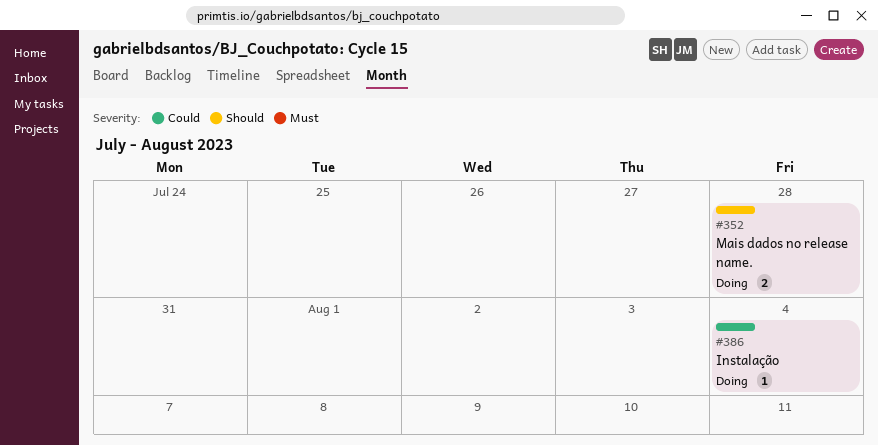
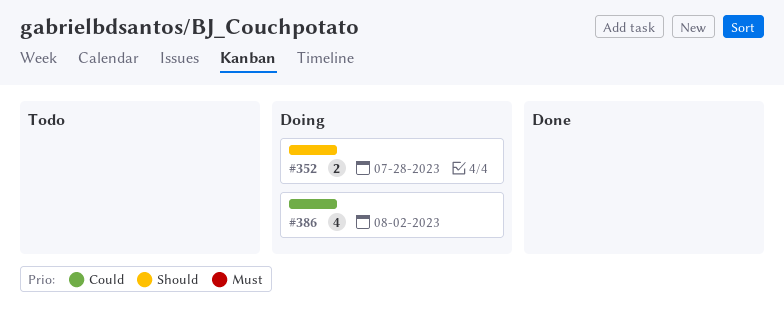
#386, estimate: 1 -> 4
#386, due: Aug 4 -> Aug 2

